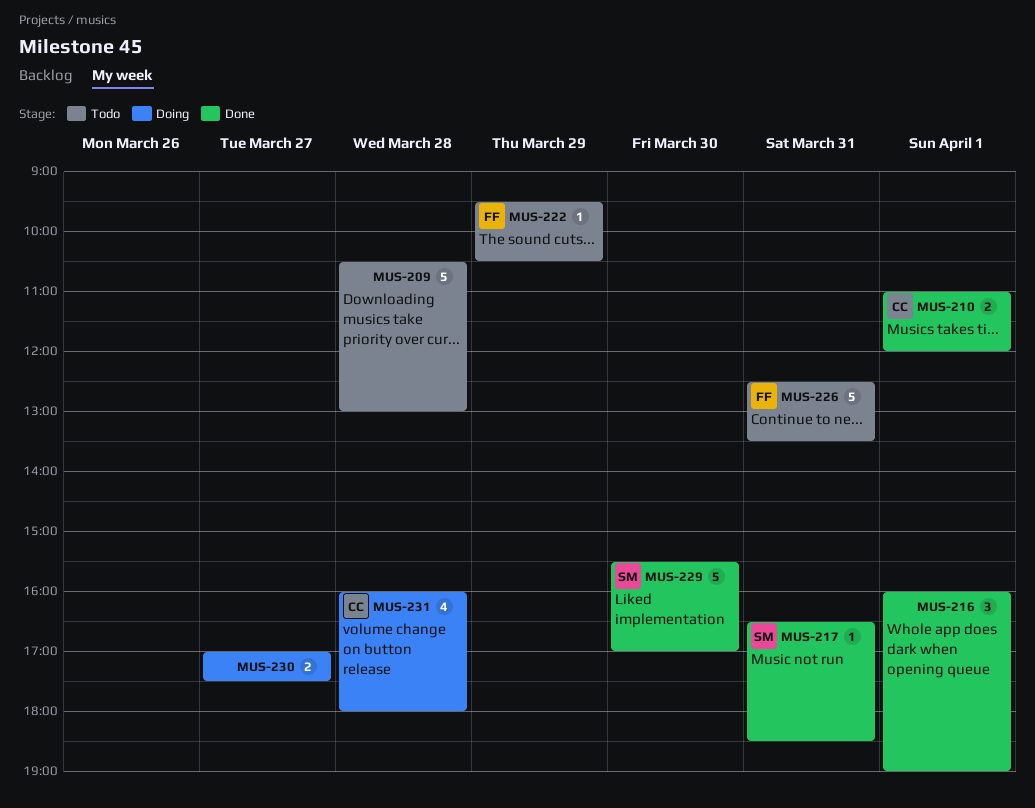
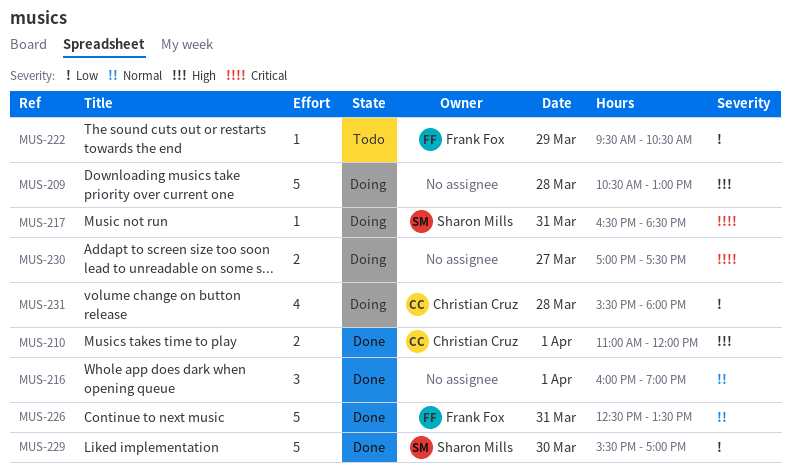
MUS-209, status: Todo -> Doing
MUS-217, status: Done -> Doing
MUS-226, status: Todo -> Done
MUS-231, begins: 16:00 -> 15:30

